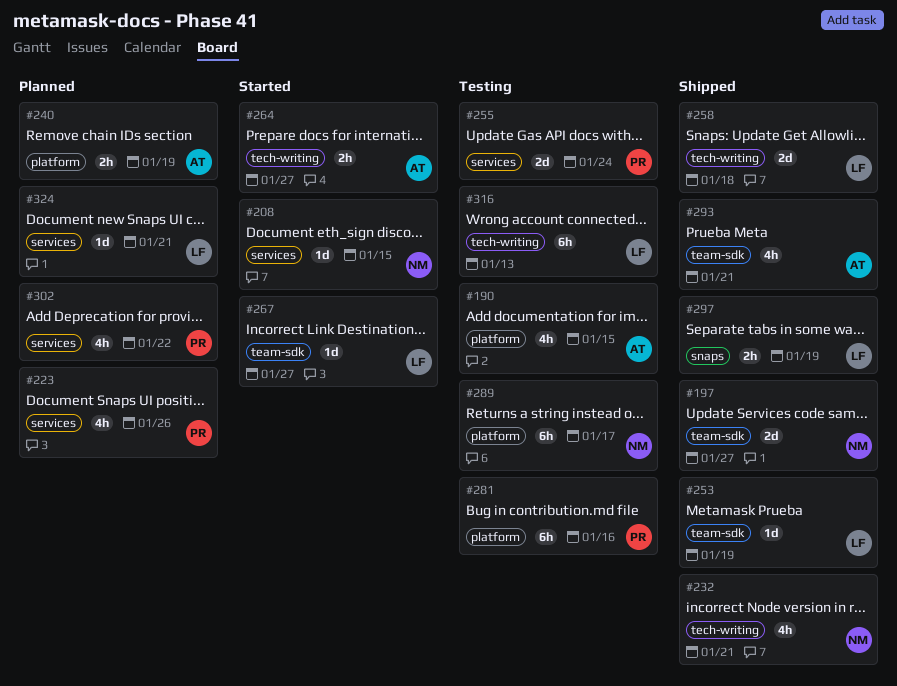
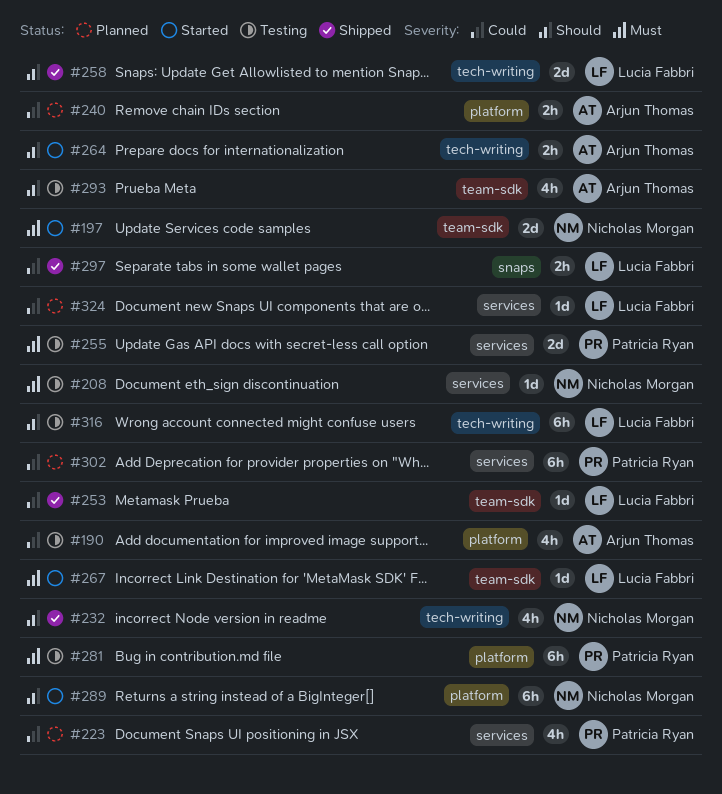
#197, status: Shipped -> Started
#208, status: Started -> Testing
#289, status: Testing -> Started
#293, status: Shipped -> Testing
#302, estimate: 4h -> 6h

